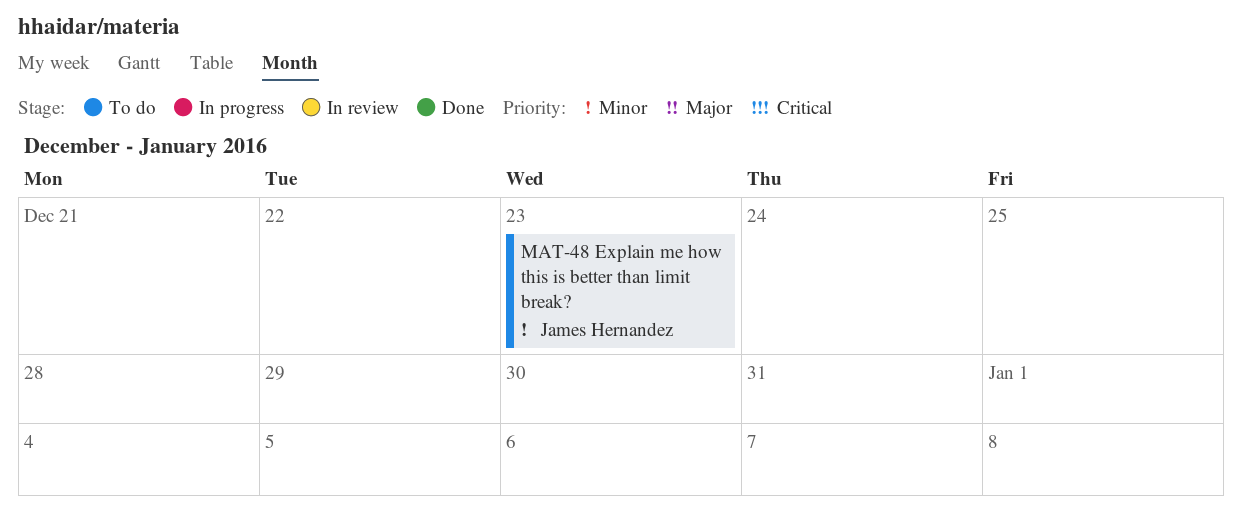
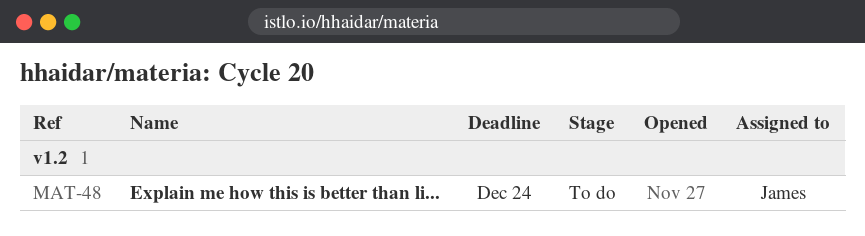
MAT-48, due: Dec 23 -> Dec 24

